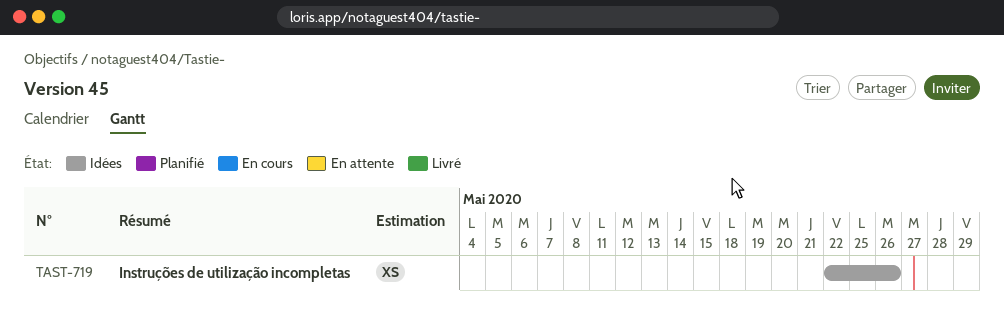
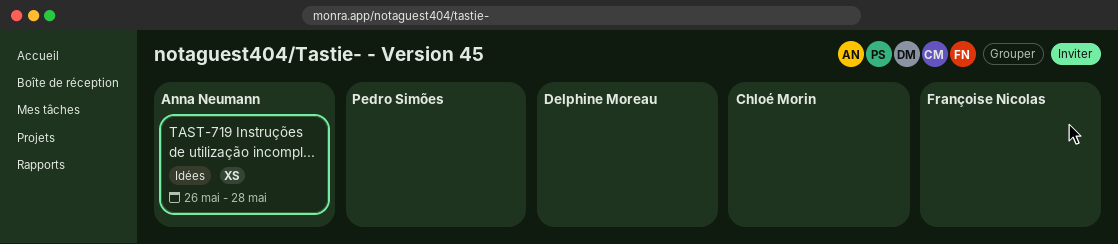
TAST-719, start: May 22 -> May 26
TAST-719, due: May 26 -> May 28

